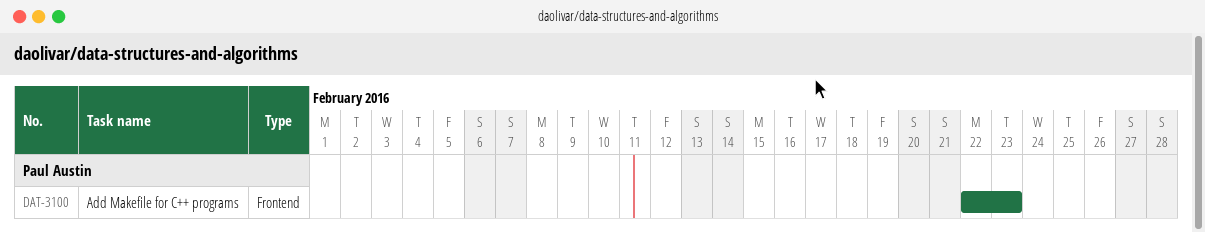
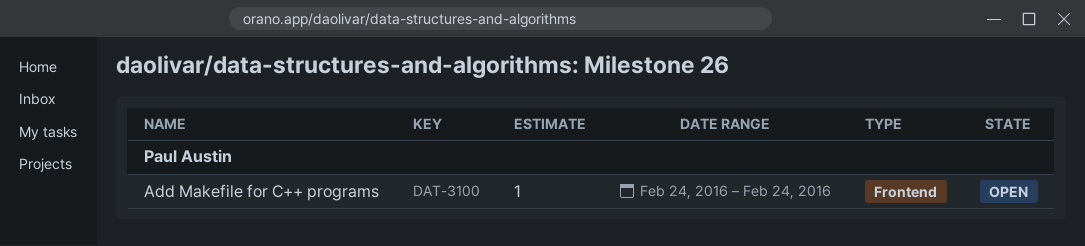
DAT-3100, start: Feb 22 -> Feb 24
DAT-3100, due: Feb 23 -> Feb 24

